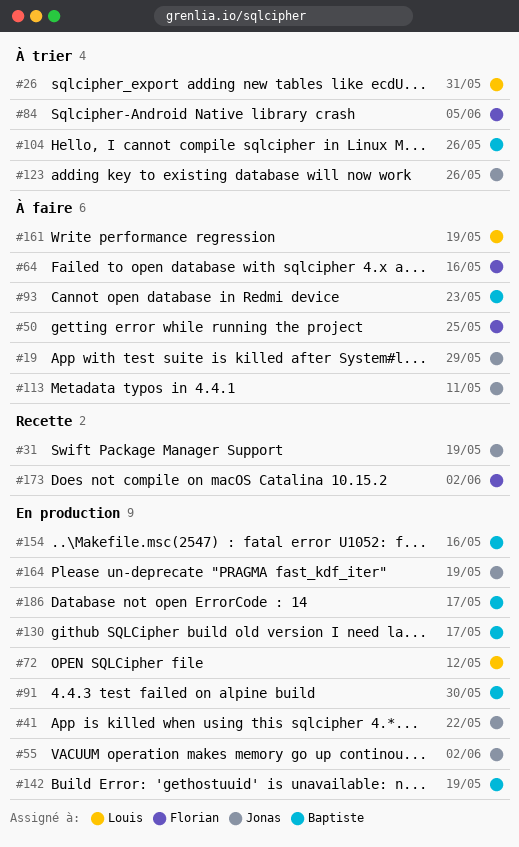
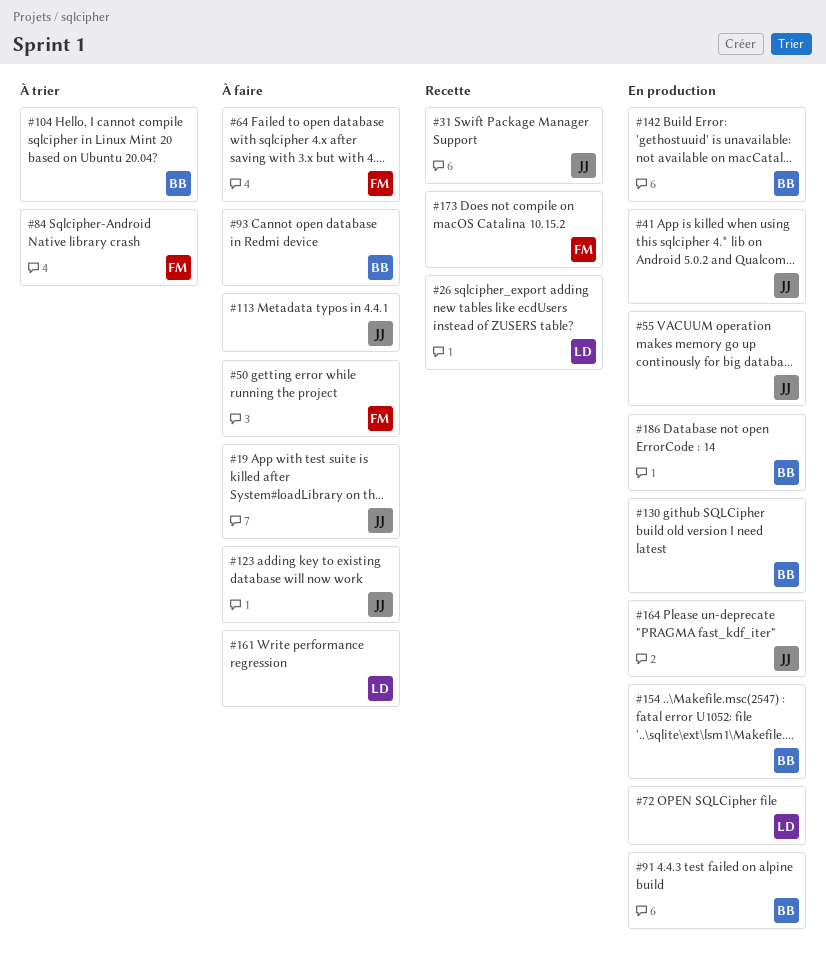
#26, status: À trier -> Recette
#123, status: À trier -> À faire

